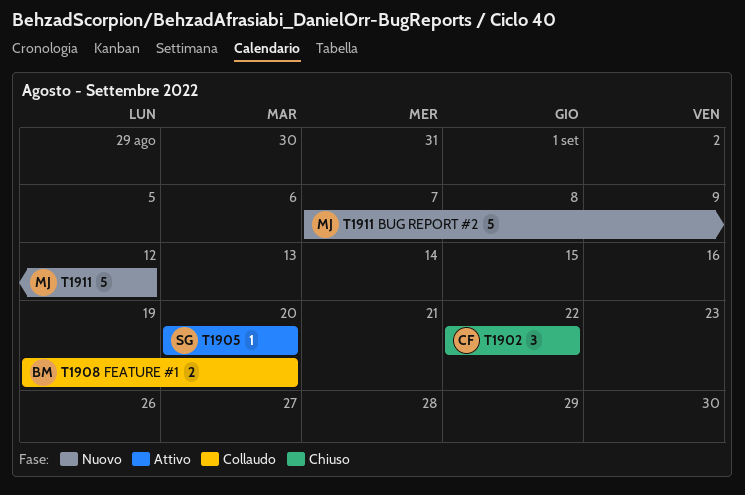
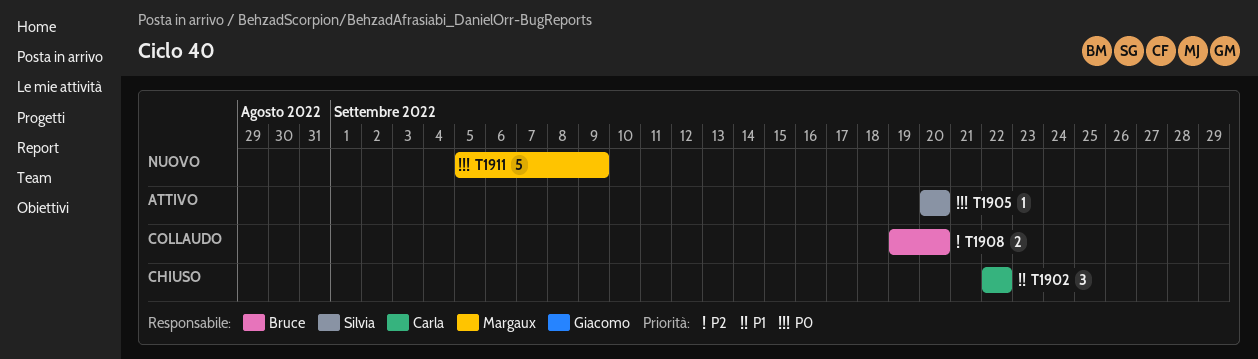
T1911, start: Sep 7 -> Sep 5
T1911, due: Sep 12 -> Sep 9

